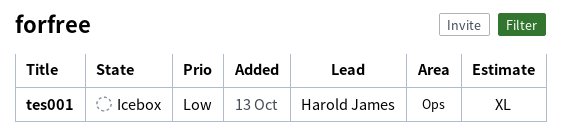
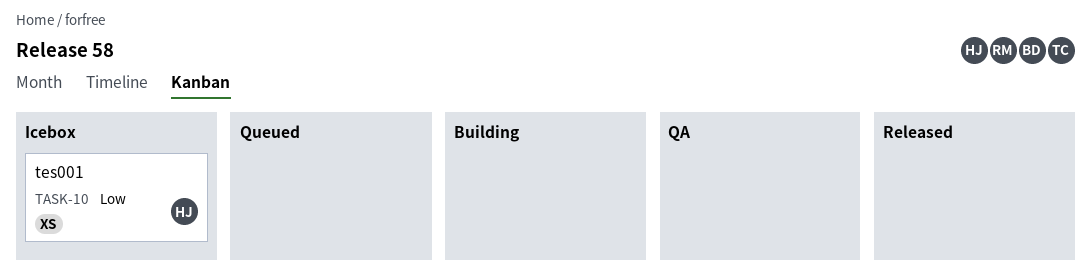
tes001, estimate: XL -> XS

